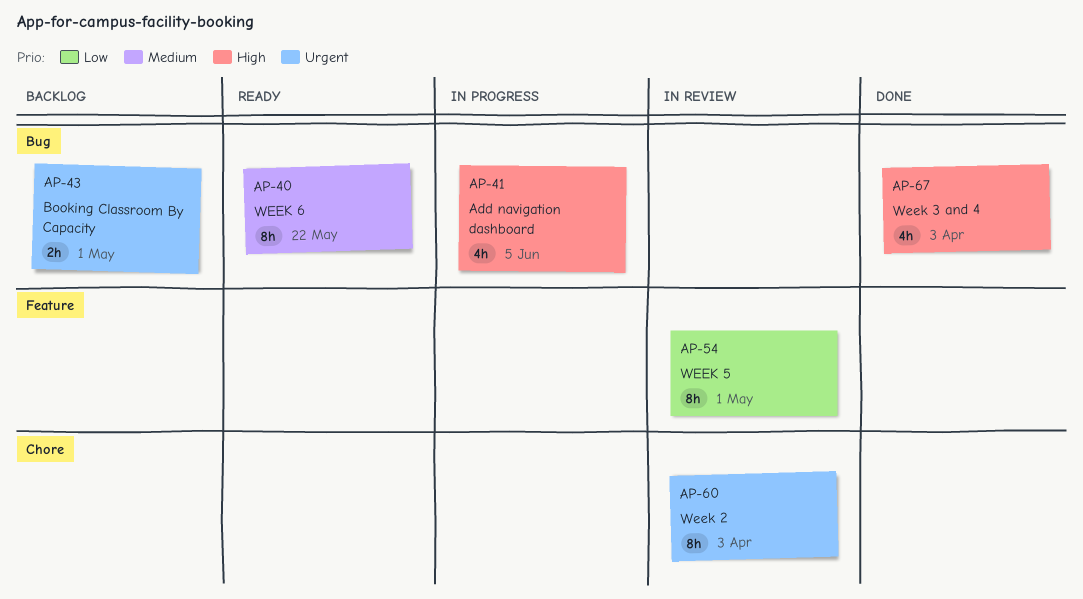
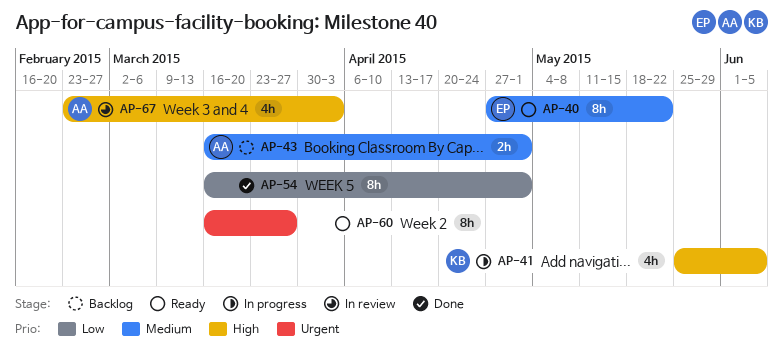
AP-43, priority: Urgent -> Medium
AP-54, status: In review -> Done
AP-60, status: In review -> Ready
AP-60, due: Apr 3 -> Mar 27
AP-67, status: Done -> In review

